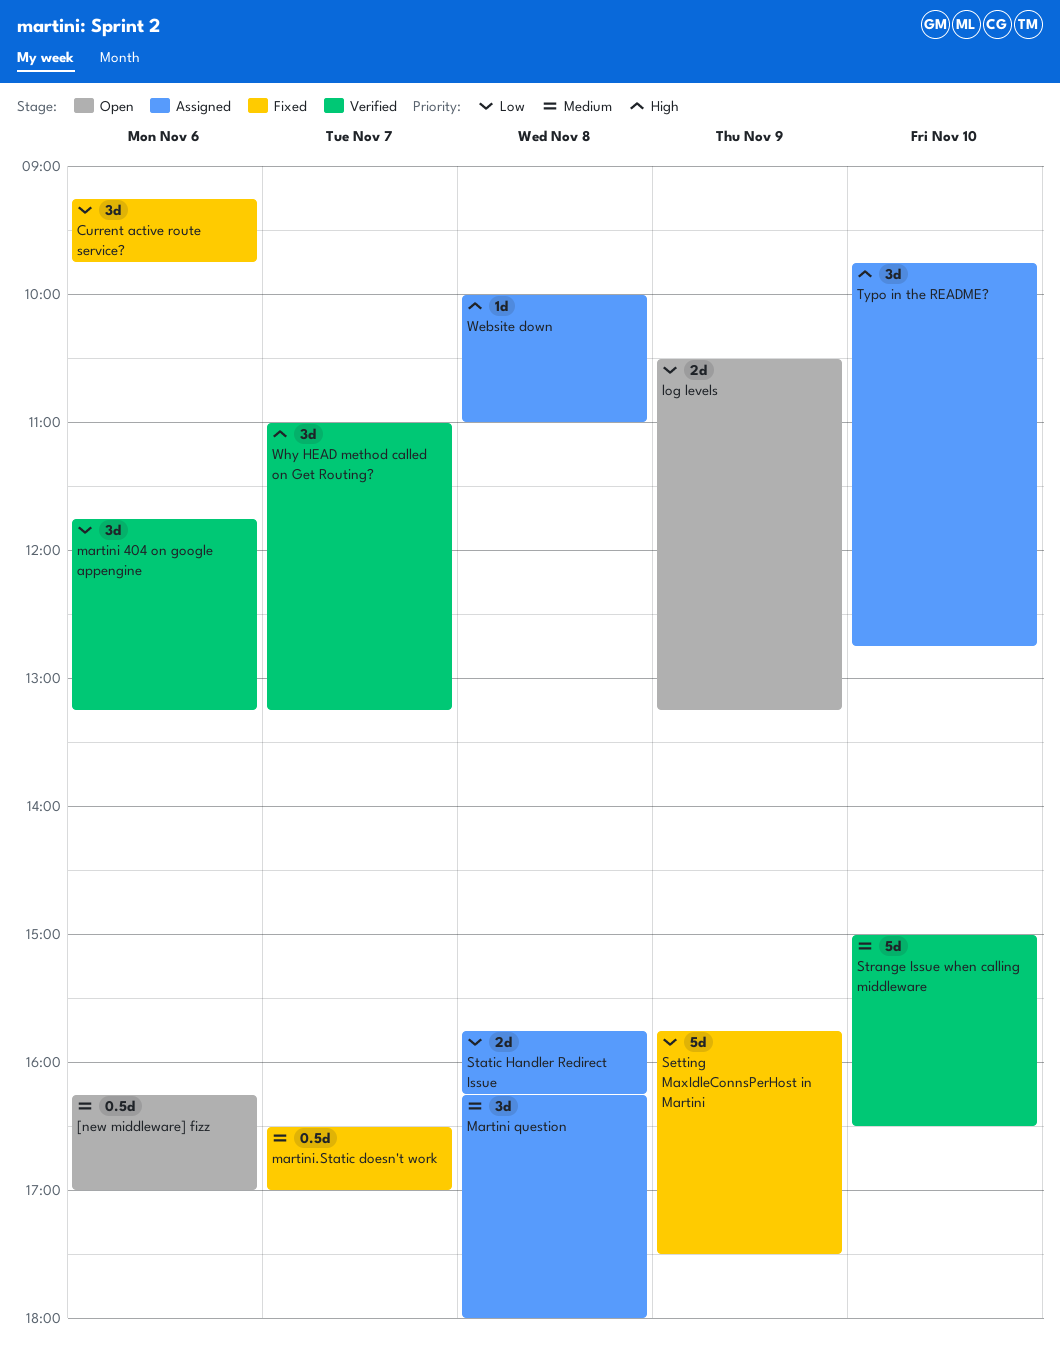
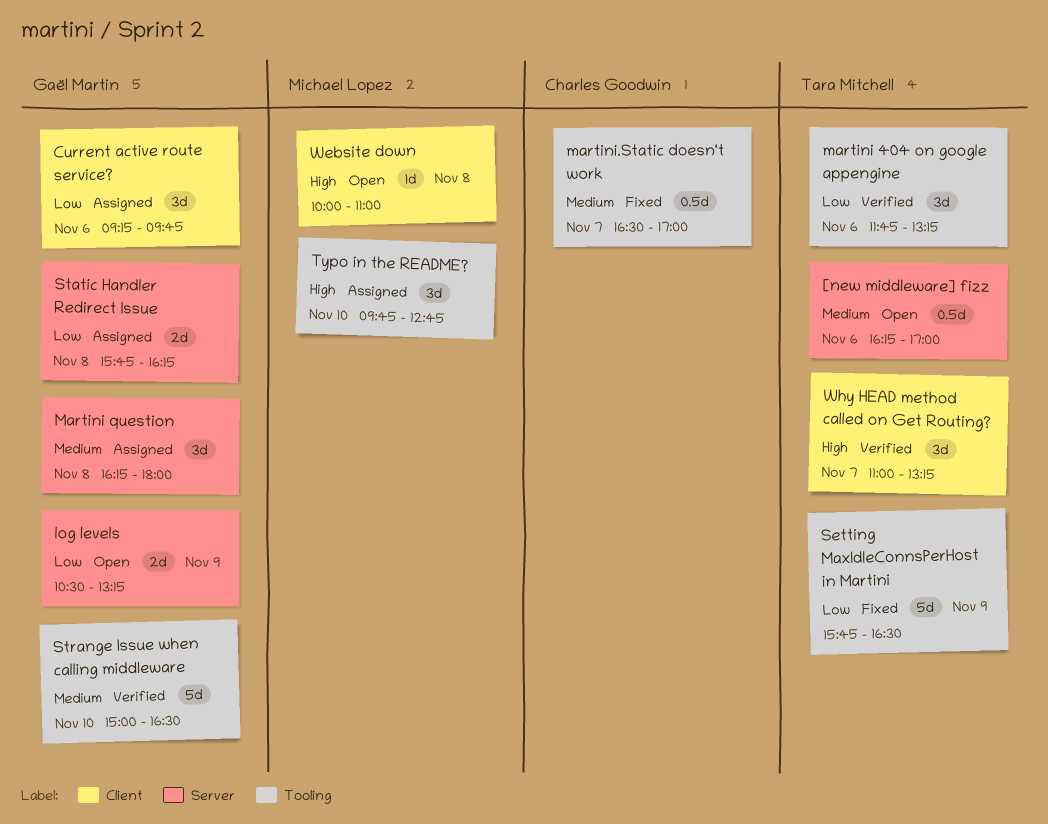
Current active route service?, status: Fixed -> Assigned
Setting MaxIdleConnsPerHost in Martini, ends: 17:30 -> 16:30
Website down, status: Assigned -> Open

